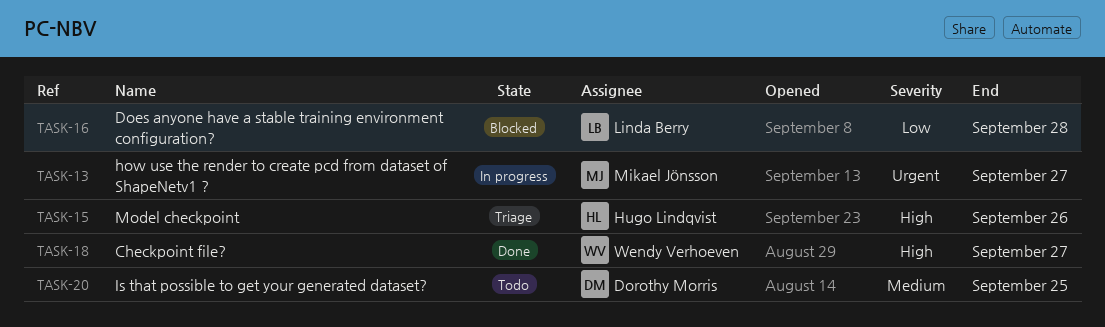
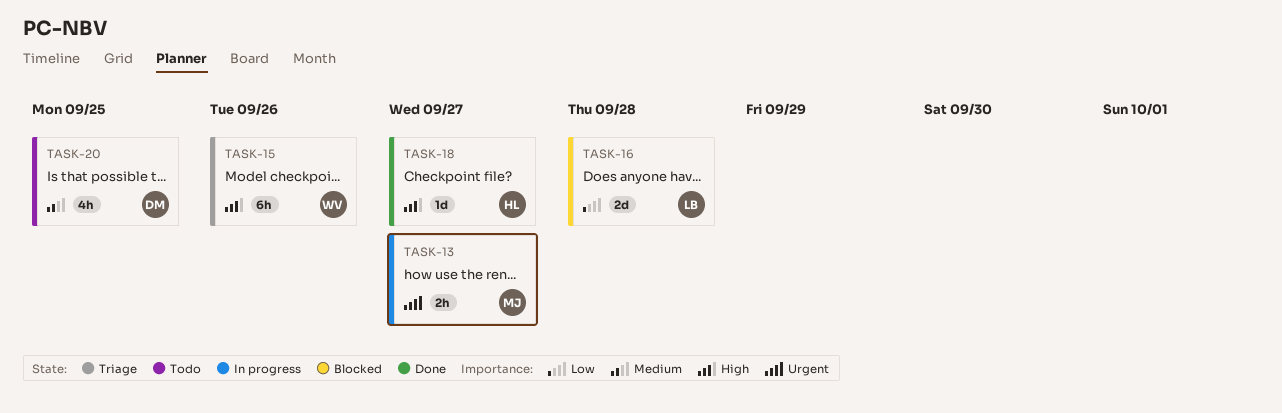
TASK-15, owner: Hugo Lindqvist -> Wendy Verhoeven
TASK-18, owner: Wendy Verhoeven -> Hugo Lindqvist

